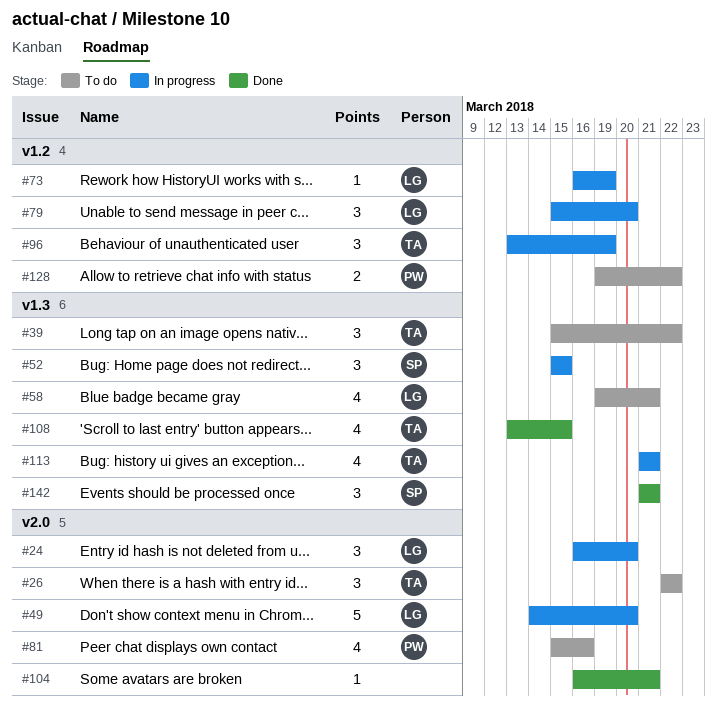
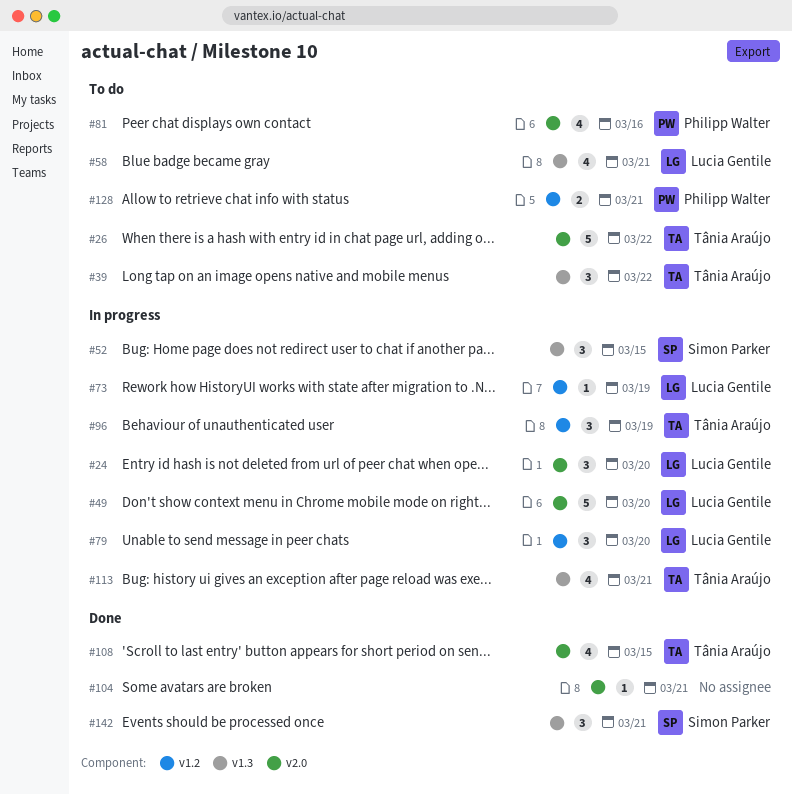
#26, estimate: 3 -> 5
#108, label: v1.3 -> v2.0
#128, due: Mar 22 -> Mar 21

